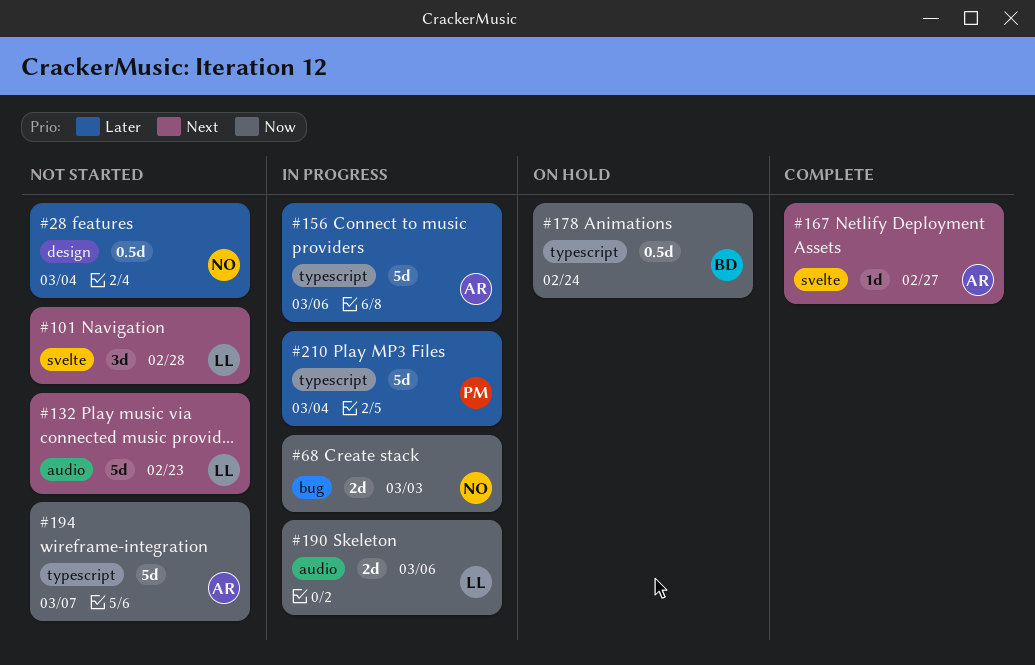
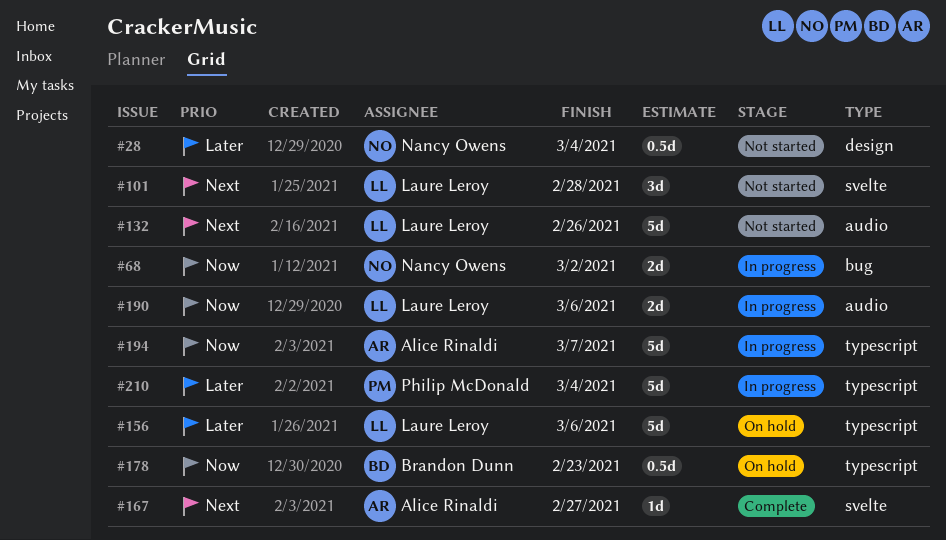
#68, due: Mar 3 -> Mar 2
#132, due: Feb 23 -> Feb 26
#156, status: In progress -> On hold
#156, owner: Alice Rinaldi -> Laure Leroy
#178, due: Feb 24 -> Feb 23
#194, status: Not started -> In progress

